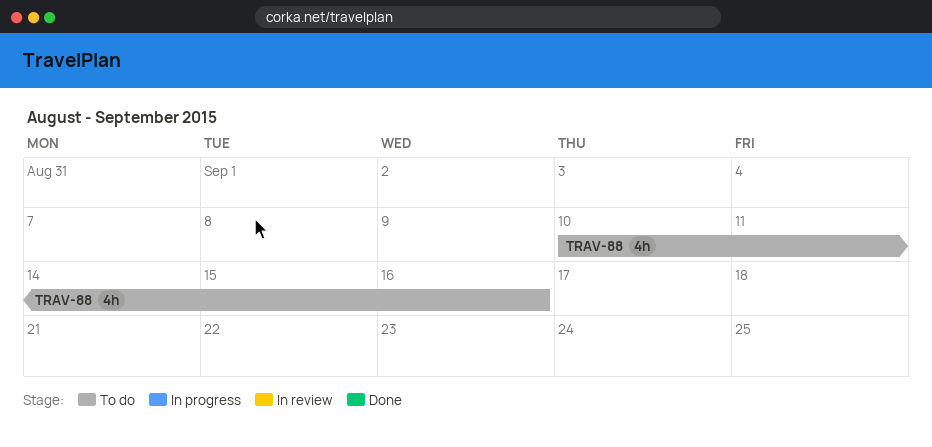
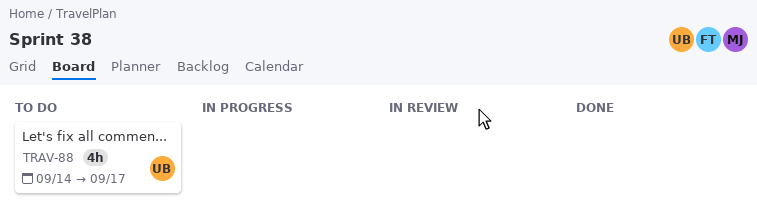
TRAV-88, start: Sep 10 -> Sep 14
TRAV-88, due: Sep 16 -> Sep 17

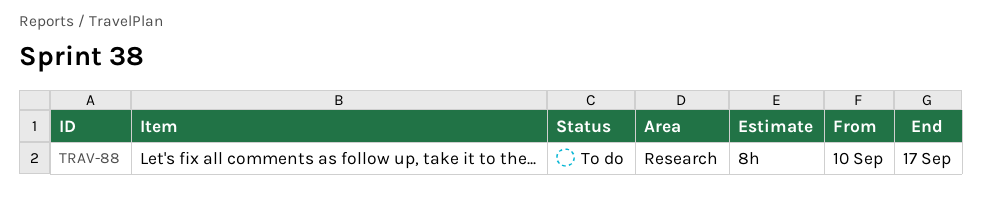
TRAV-88, estimate: 4h -> 8h
TRAV-88, start: Sep 14 -> Sep 10

